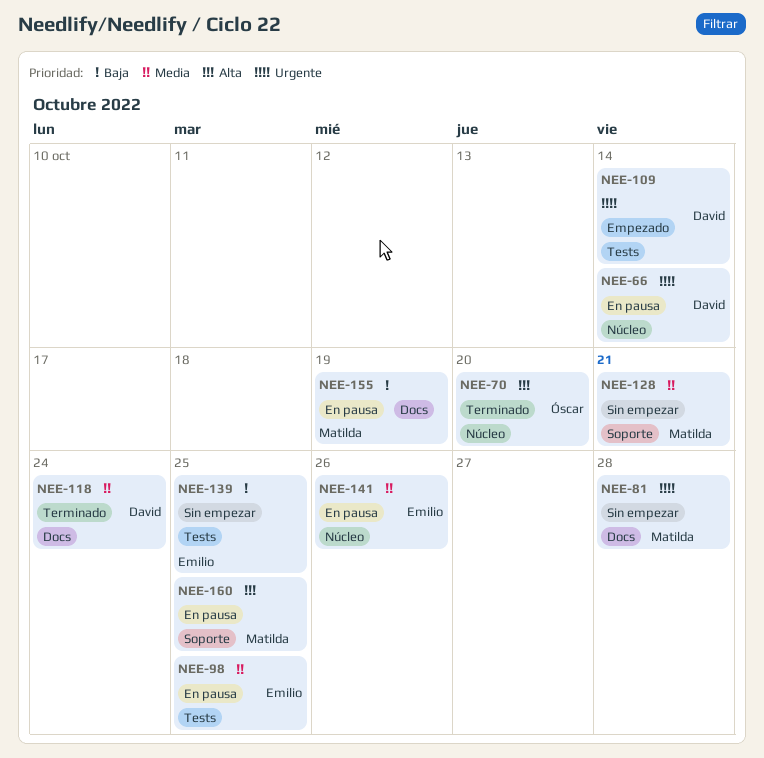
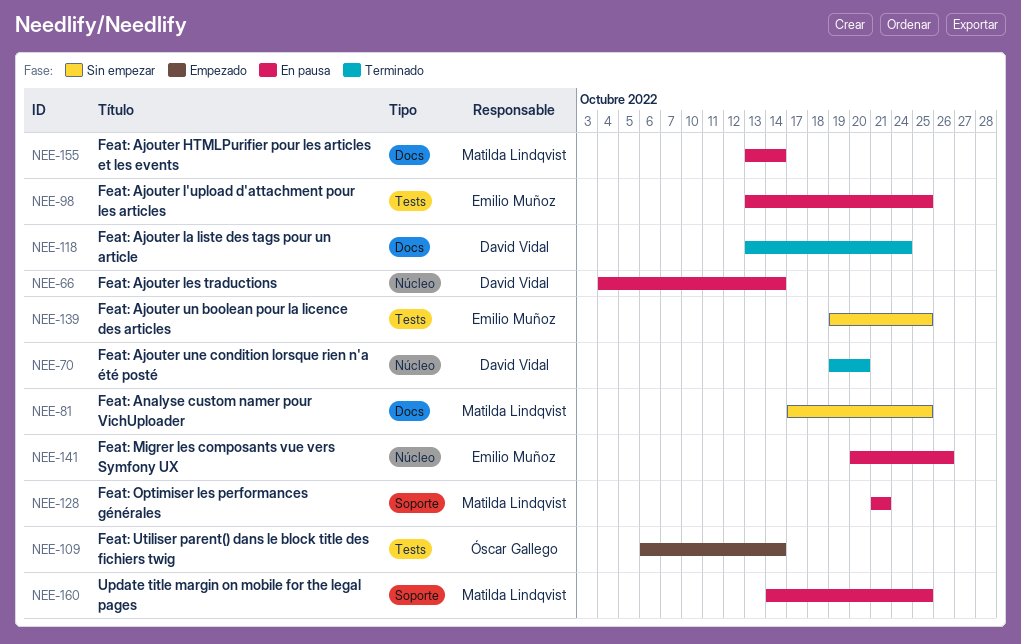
NEE-70, owner: Óscar Gallego -> David Vidal
NEE-81, due: Oct 28 -> Oct 25
NEE-109, owner: David Vidal -> Óscar Gallego
NEE-128, status: Sin empezar -> En pausa
NEE-155, due: Oct 19 -> Oct 14

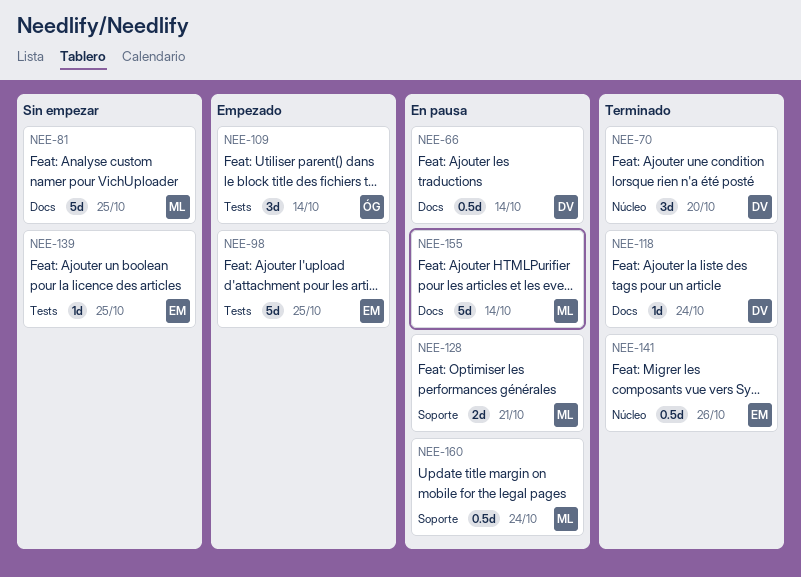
NEE-66, label: Núcleo -> Docs
NEE-98, status: En pausa -> Empezado
NEE-141, status: En pausa -> Terminado
NEE-160, due: Oct 25 -> Oct 24

